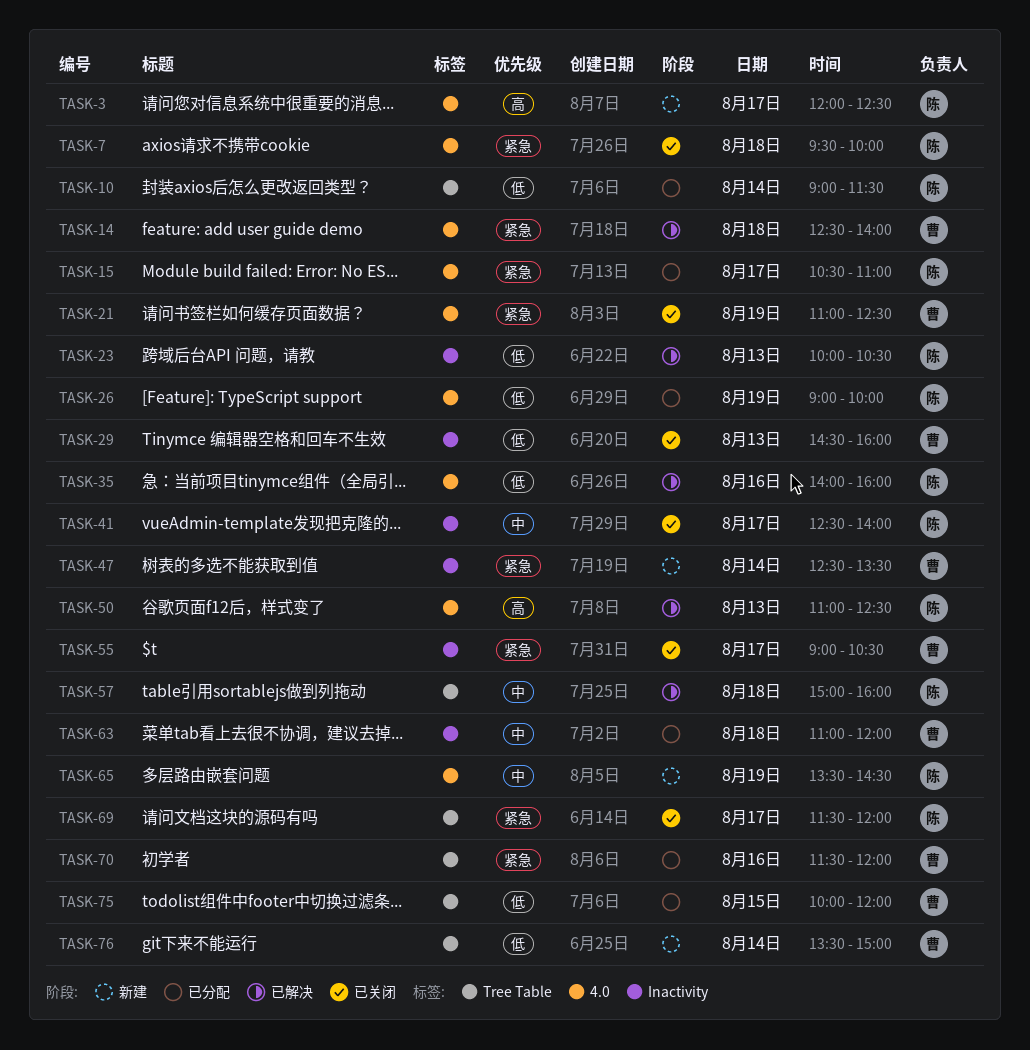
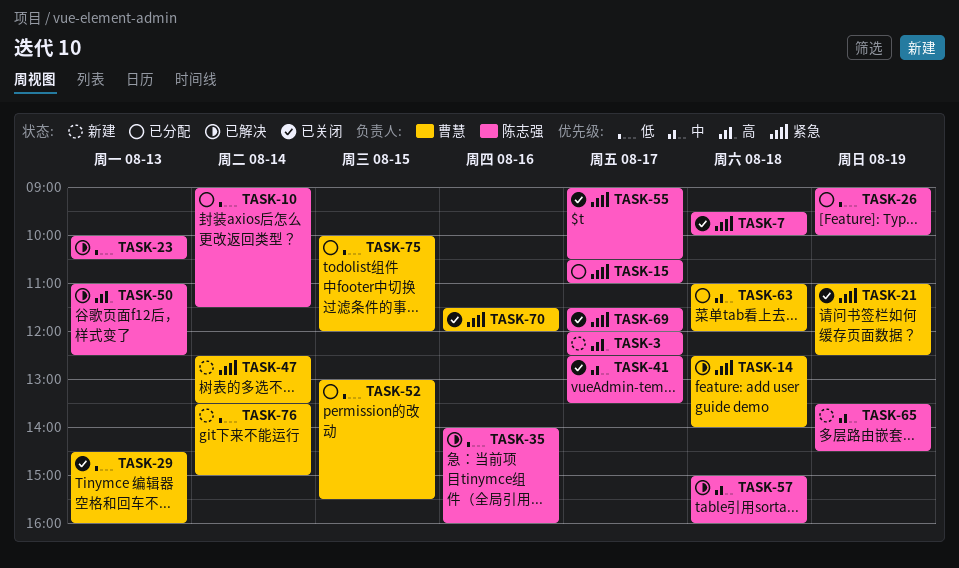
TASK-41, ends: 14:00 -> 13:30
TASK-52: none -> present
TASK-55, owner: 曹慧 -> 陈志强
TASK-70, status: 已分配 -> 已关闭

